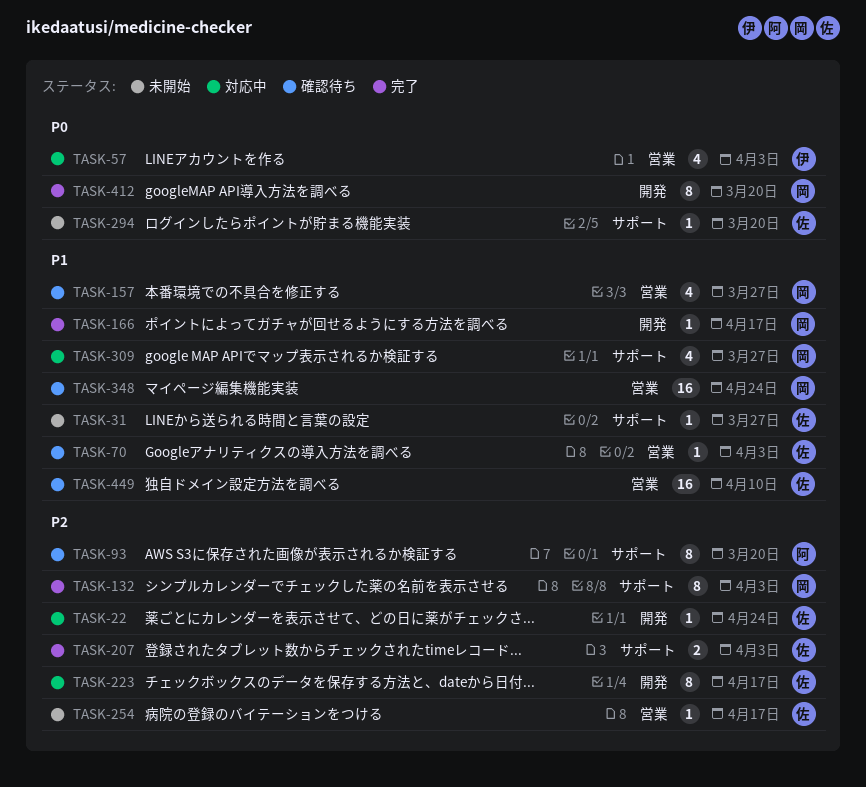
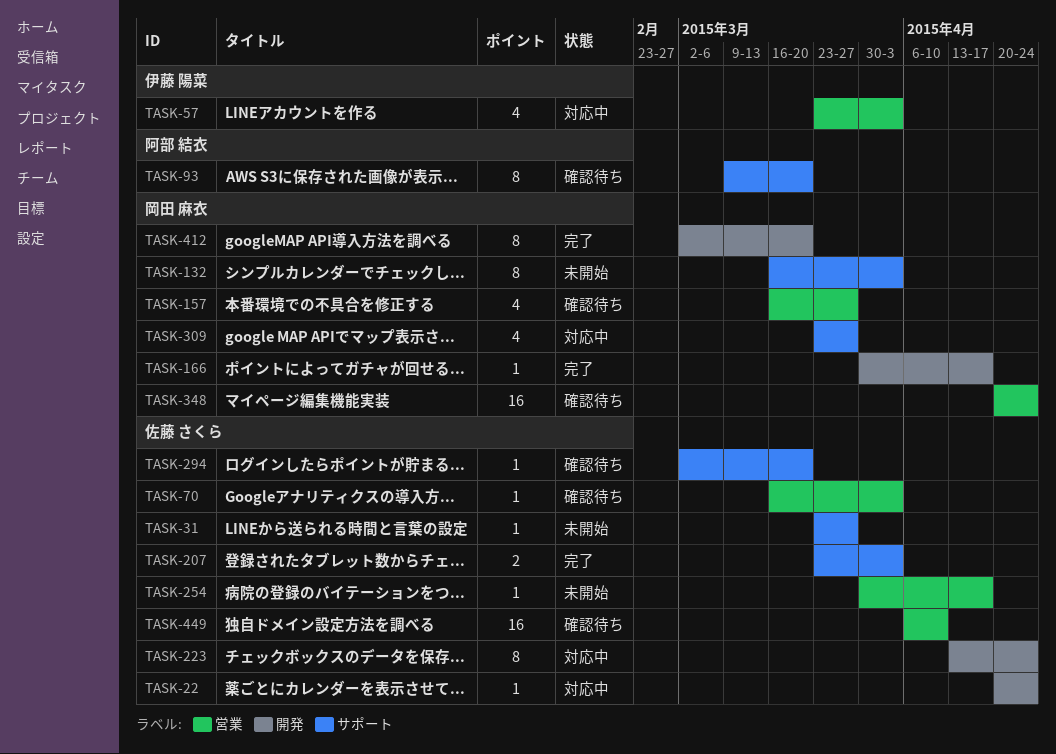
TASK-132, status: 完了 -> 未開始
TASK-223, due: Apr 17 -> Apr 24
TASK-294, status: 未開始 -> 確認待ち

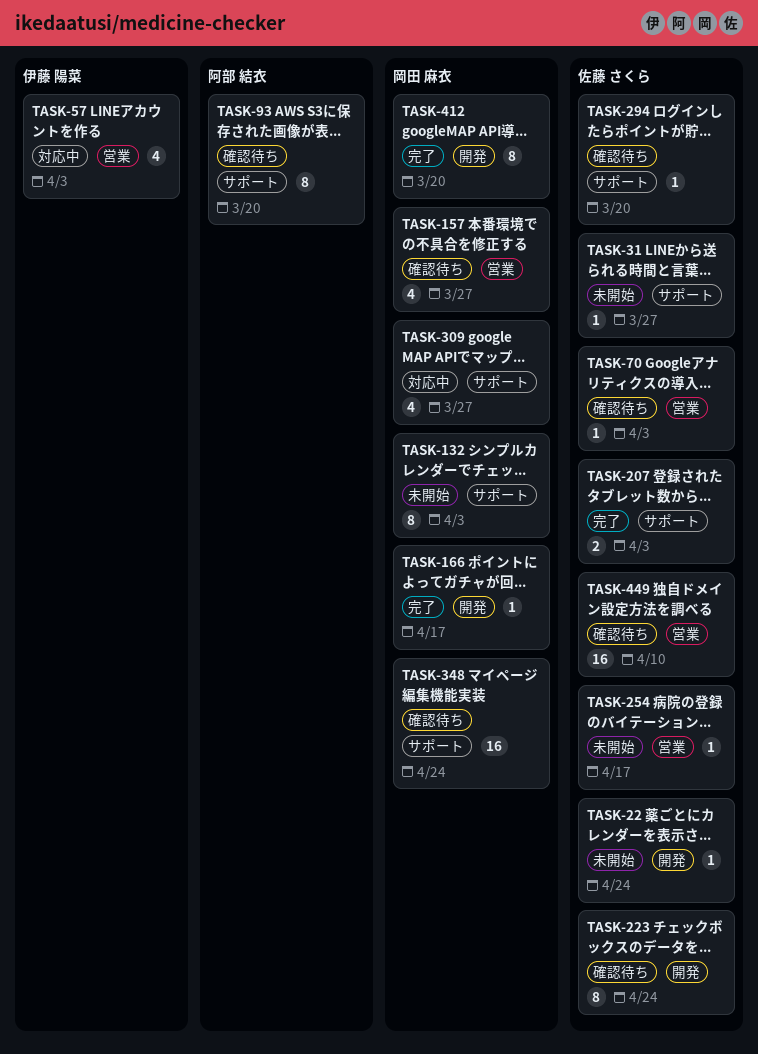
TASK-22, status: 対応中 -> 未開始
TASK-223, status: 対応中 -> 確認待ち
TASK-348, label: 営業 -> サポート

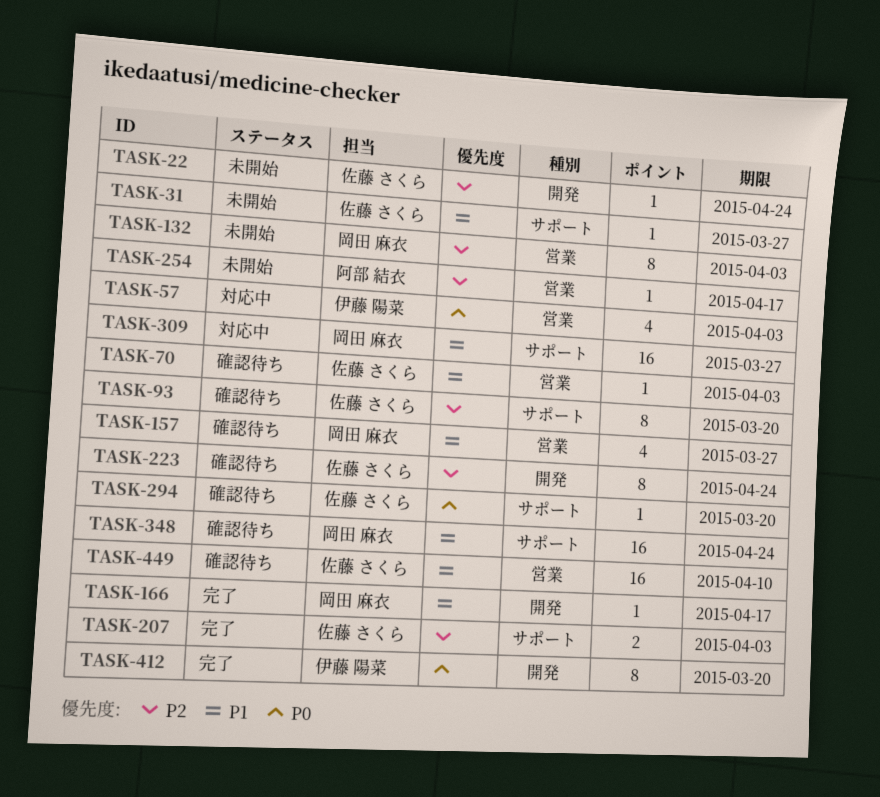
TASK-93, owner: 阿部 結衣 -> 佐藤 さくら
TASK-132, label: サポート -> 営業
TASK-254, owner: 佐藤 さくら -> 阿部 結衣
TASK-309, estimate: 4 -> 16
TASK-412, owner: 岡田 麻衣 -> 伊藤 陽菜

